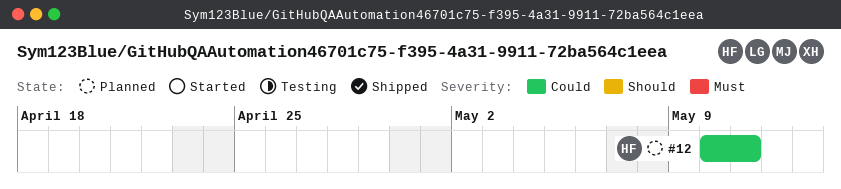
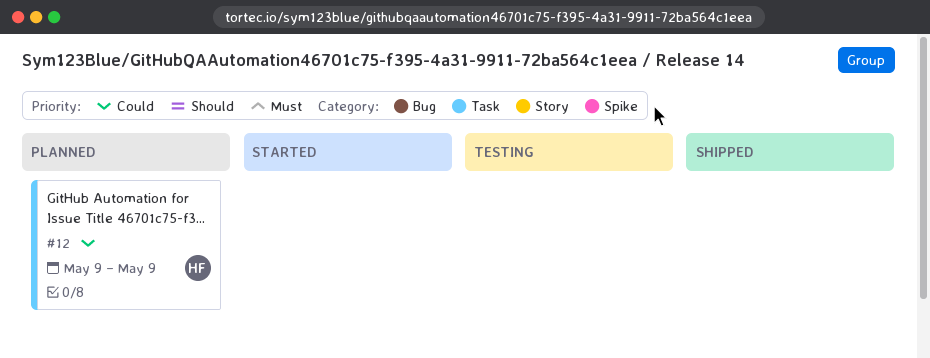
#12, start: May 10 -> May 9
#12, due: May 11 -> May 9

